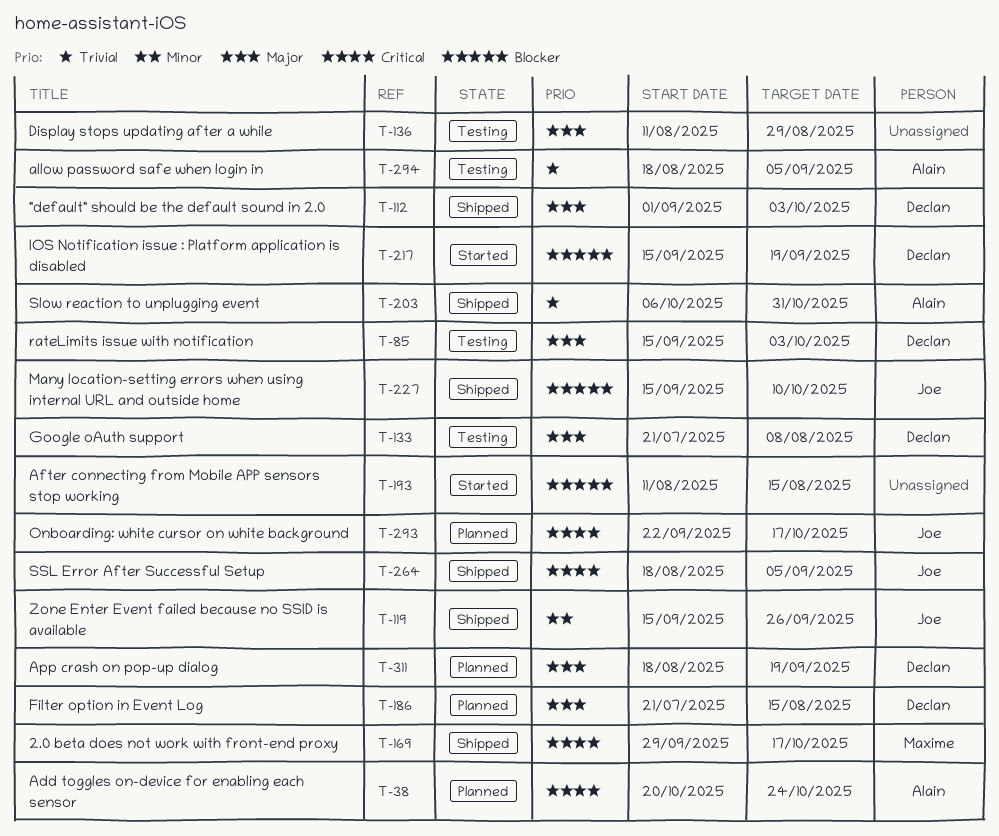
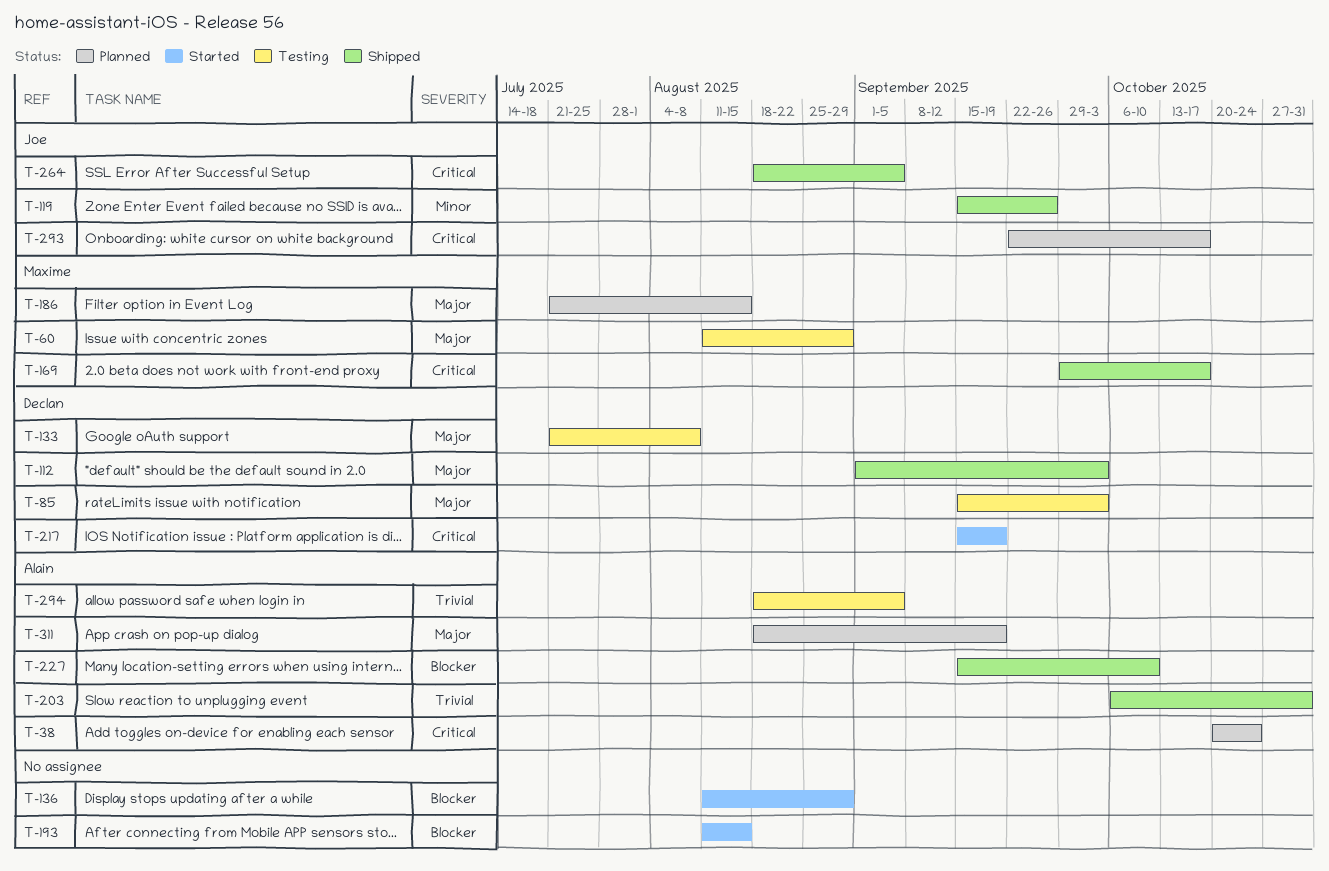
T-60: none -> present
T-136, status: Testing -> Started
T-136, priority: Major -> Blocker
T-186, owner: Declan -> Maxime
T-217, priority: Blocker -> Critical
T-227, owner: Joe -> Alain
T-311, owner: Declan -> Alain

